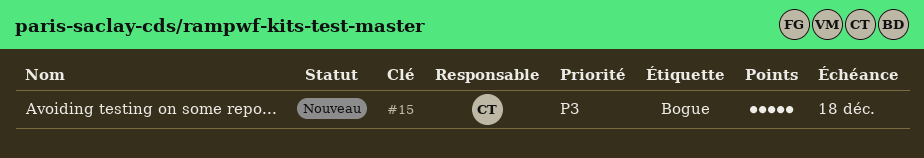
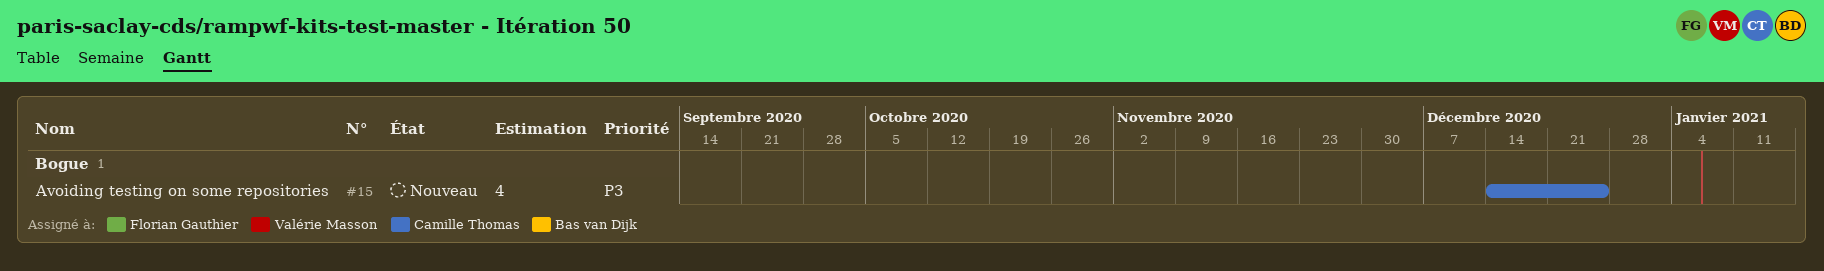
#15, estimate: 5 -> 4
#15, due: Dec 18 -> Dec 25

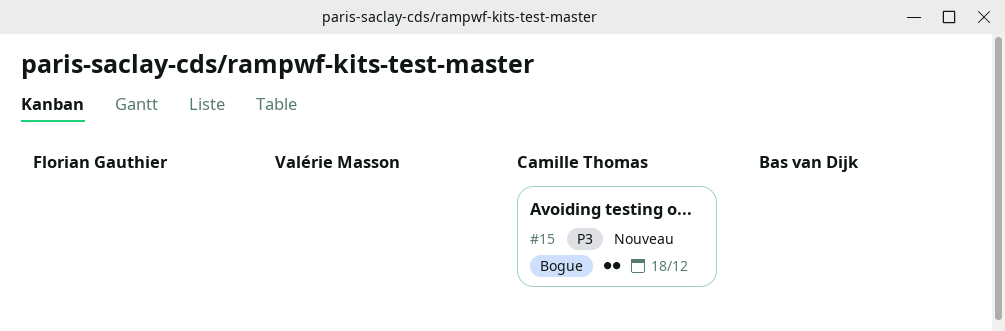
#15, estimate: 4 -> 2
#15, due: Dec 25 -> Dec 18

